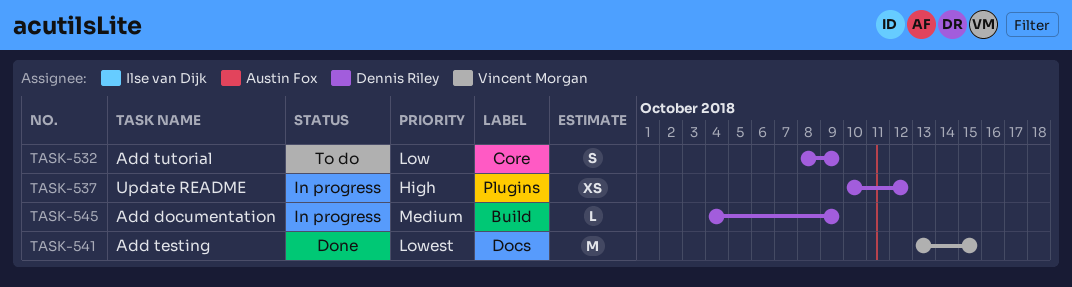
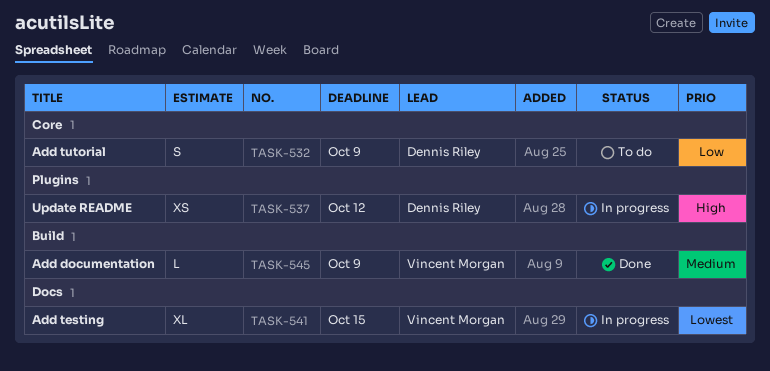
TASK-541, status: Done -> In progress
TASK-541, estimate: M -> XL
TASK-545, status: In progress -> Done
TASK-545, owner: Dennis Riley -> Vincent Morgan

